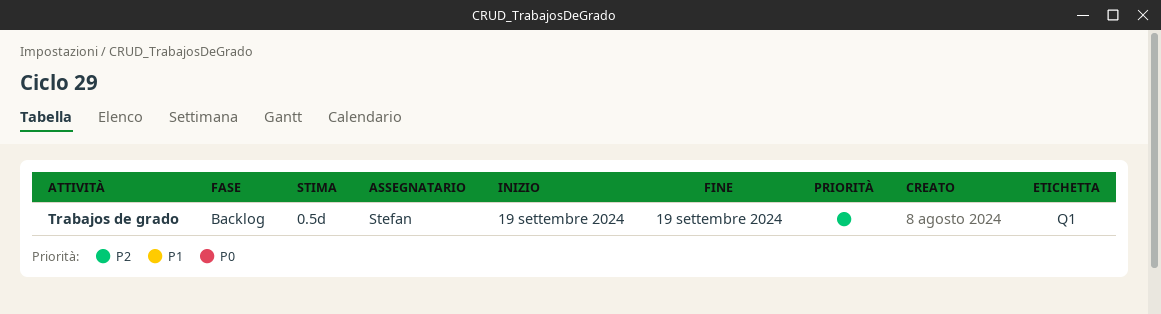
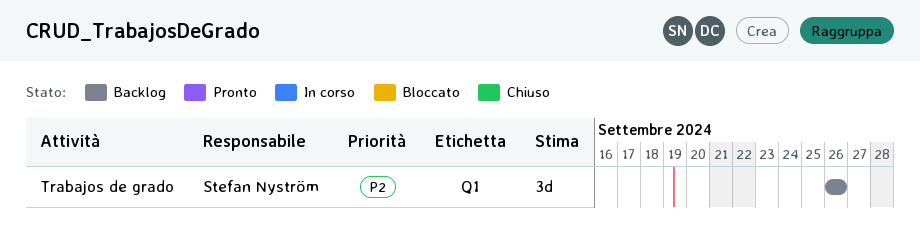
Trabajos de grado, estimate: 0.5d -> 3d
Trabajos de grado, start: Sep 19 -> Sep 26
Trabajos de grado, due: Sep 19 -> Sep 26

